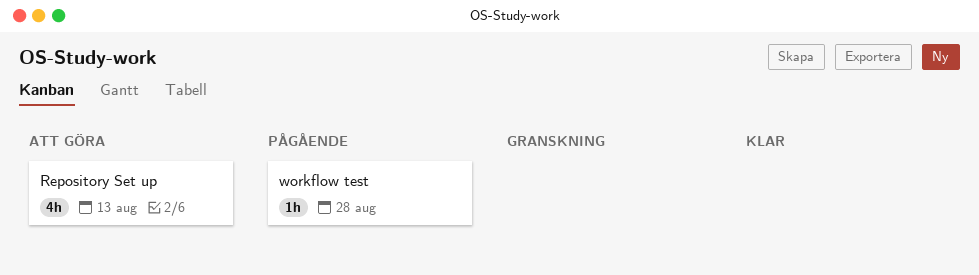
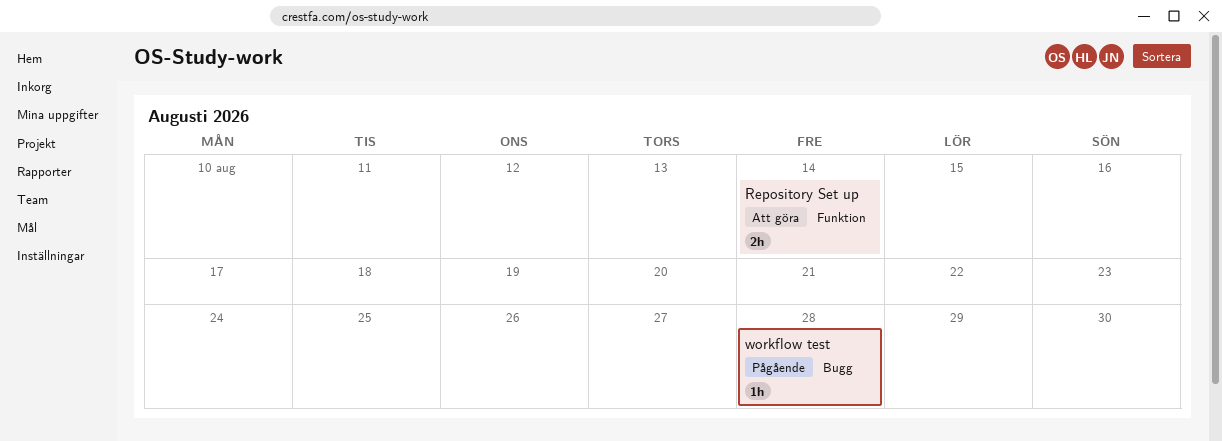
Repository Set up, estimate: 4h -> 2h
Repository Set up, due: Aug 13 -> Aug 14

